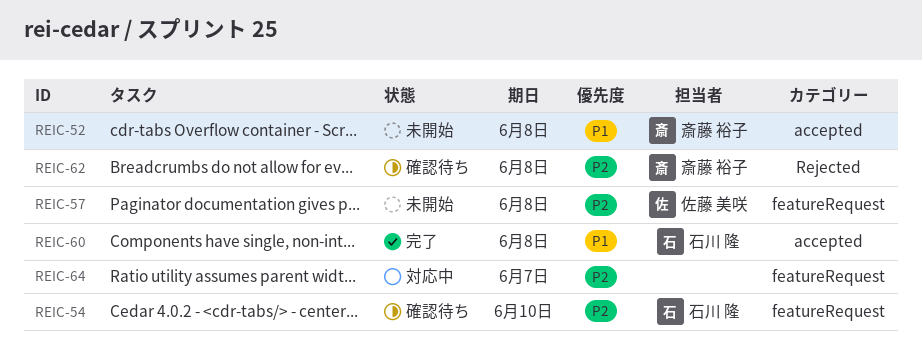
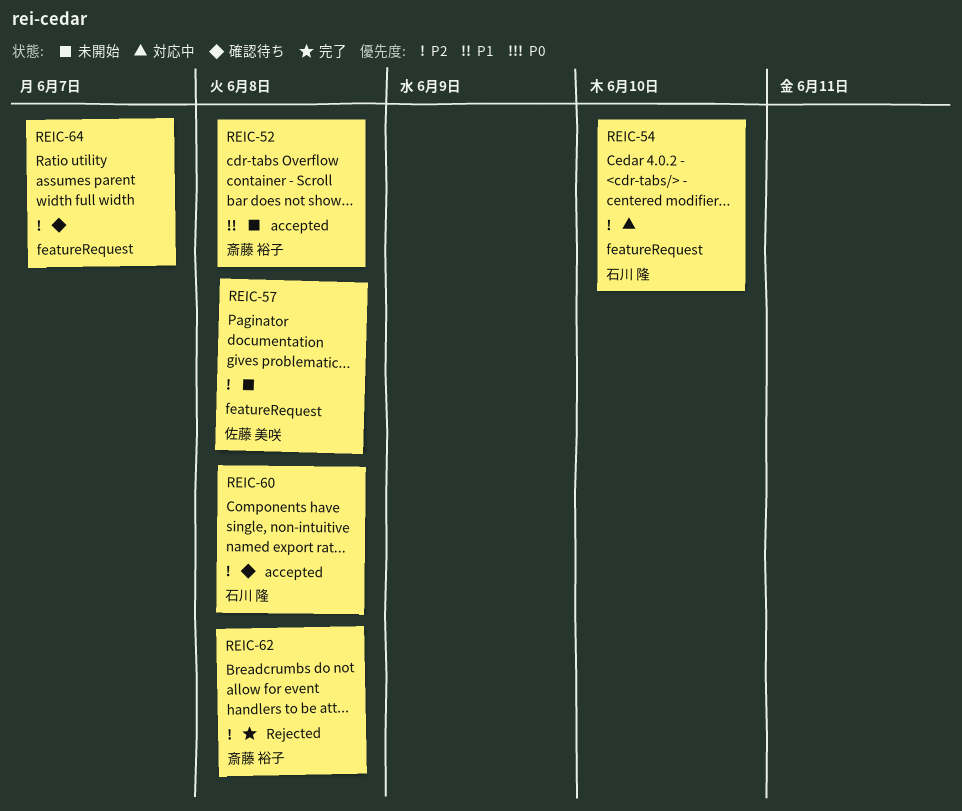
REIC-54, status: 確認待ち -> 対応中
REIC-60, status: 完了 -> 確認待ち
REIC-60, priority: P1 -> P2
REIC-62, status: 確認待ち -> 完了
REIC-64, status: 対応中 -> 確認待ち

